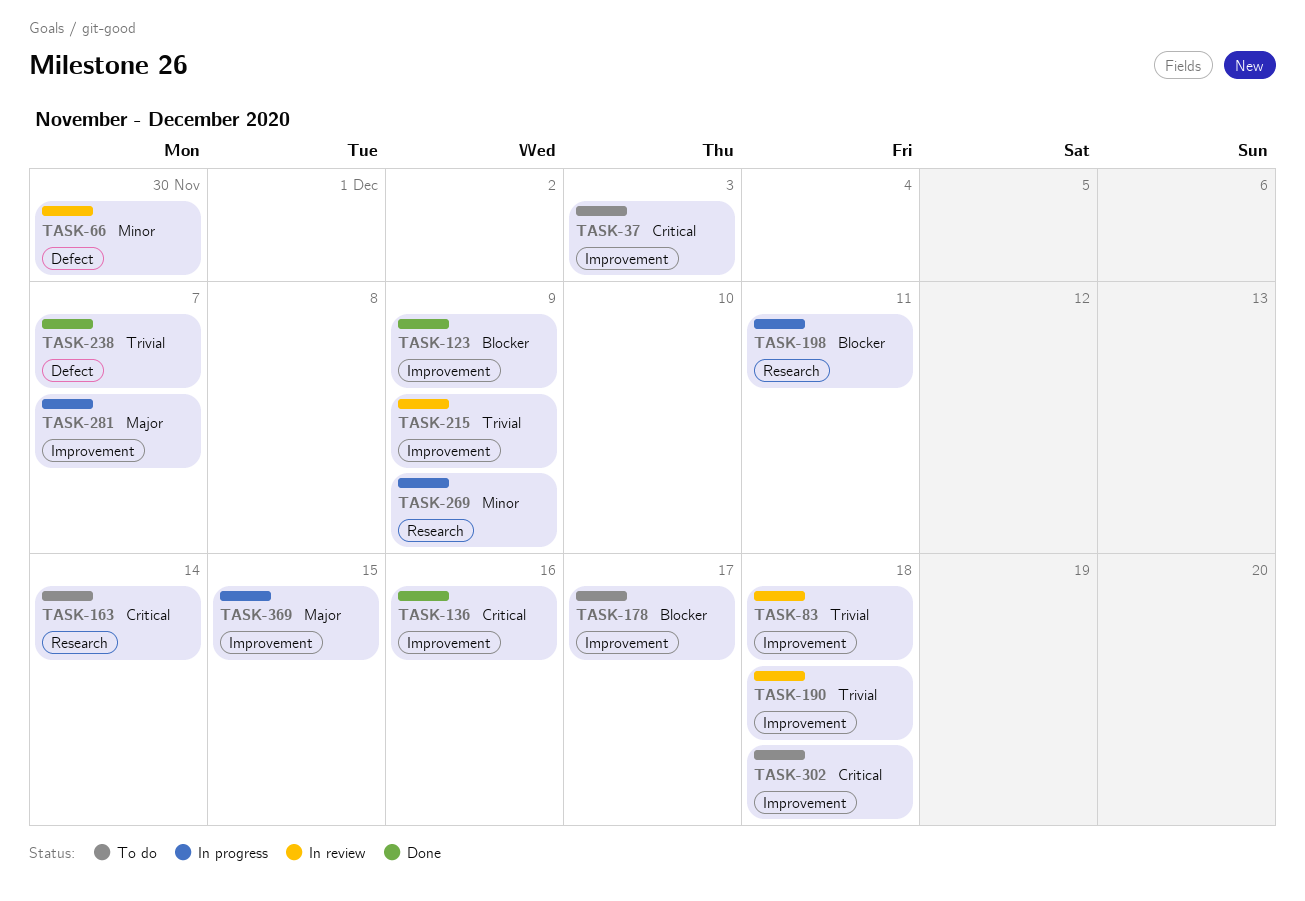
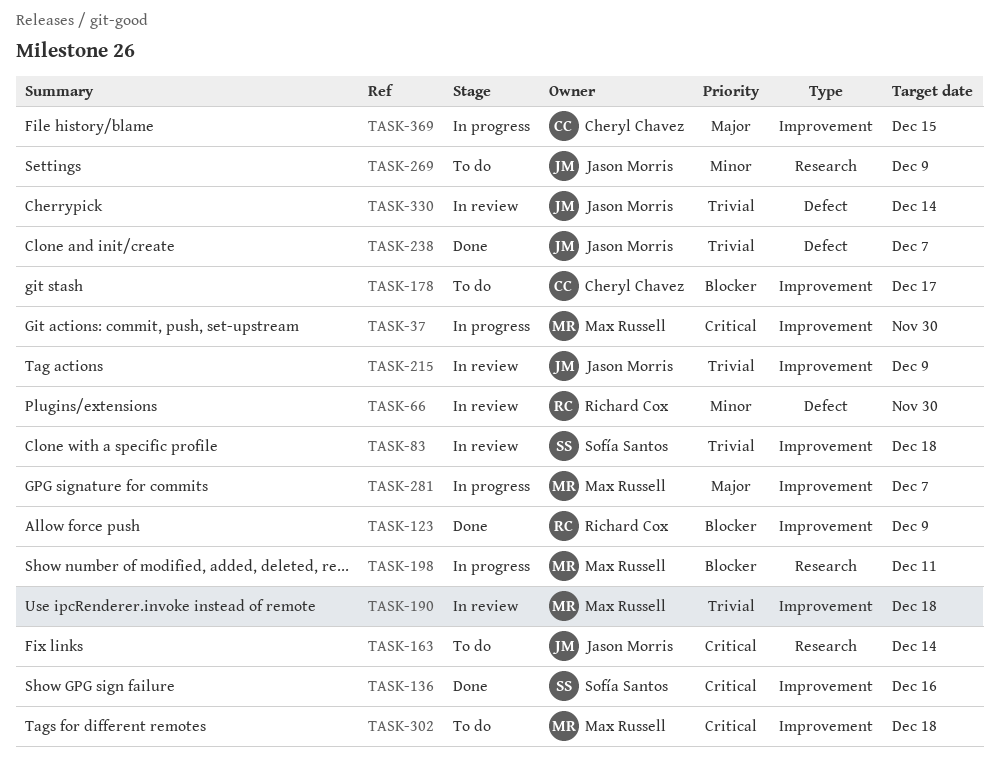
TASK-37, status: To do -> In progress
TASK-37, due: Dec 3 -> Nov 30
TASK-269, status: In progress -> To do
TASK-330: none -> present

